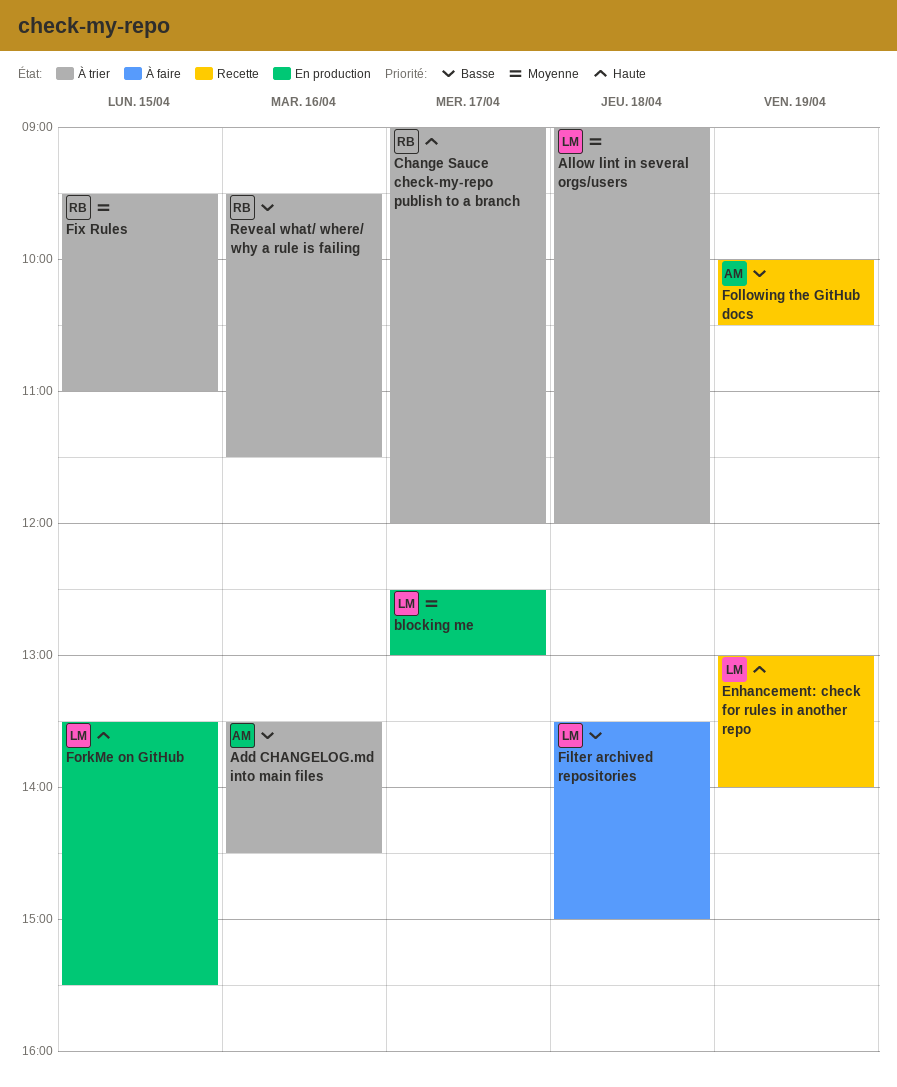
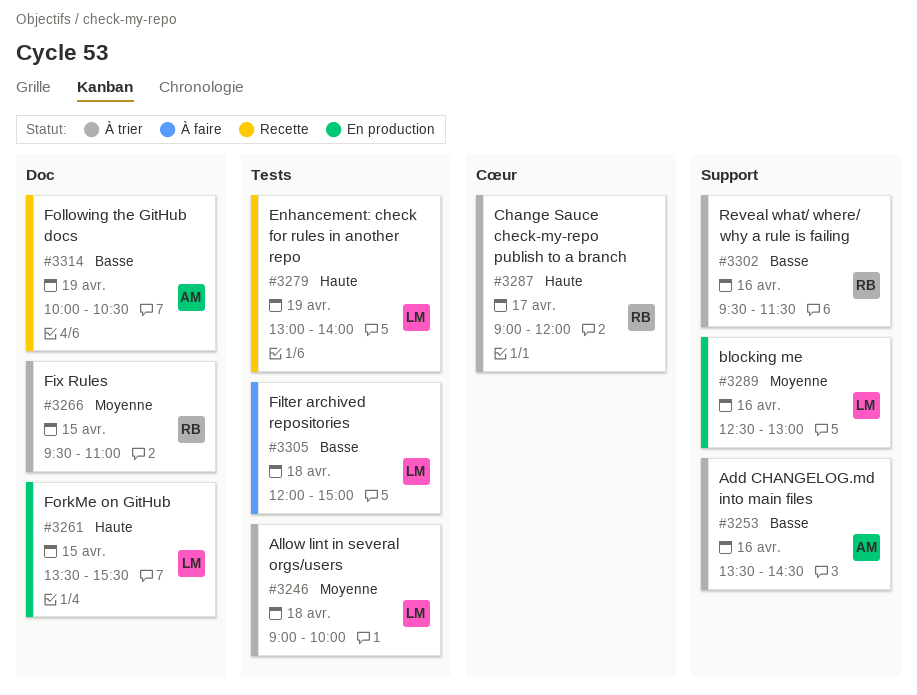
Allow lint in several orgs/users, ends: 12:00 -> 10:00
blocking me, day: Apr 17 -> Apr 16
Filter archived repositories, begins: 13:30 -> 12:00

